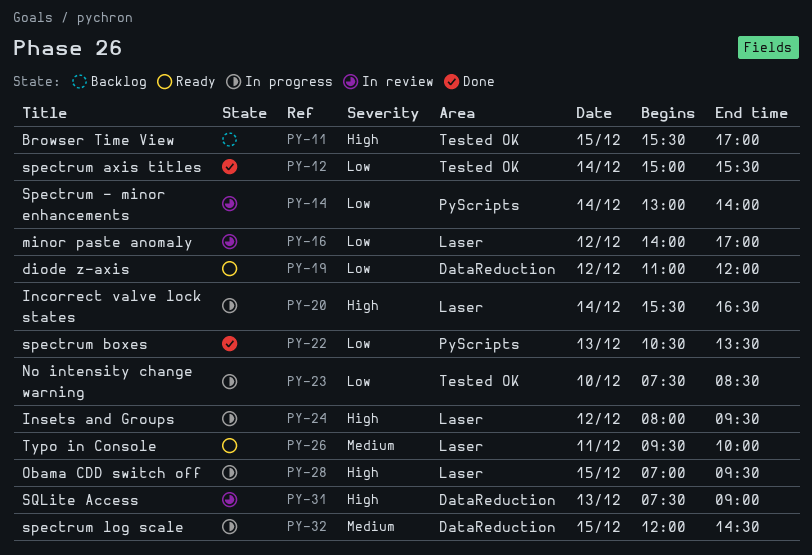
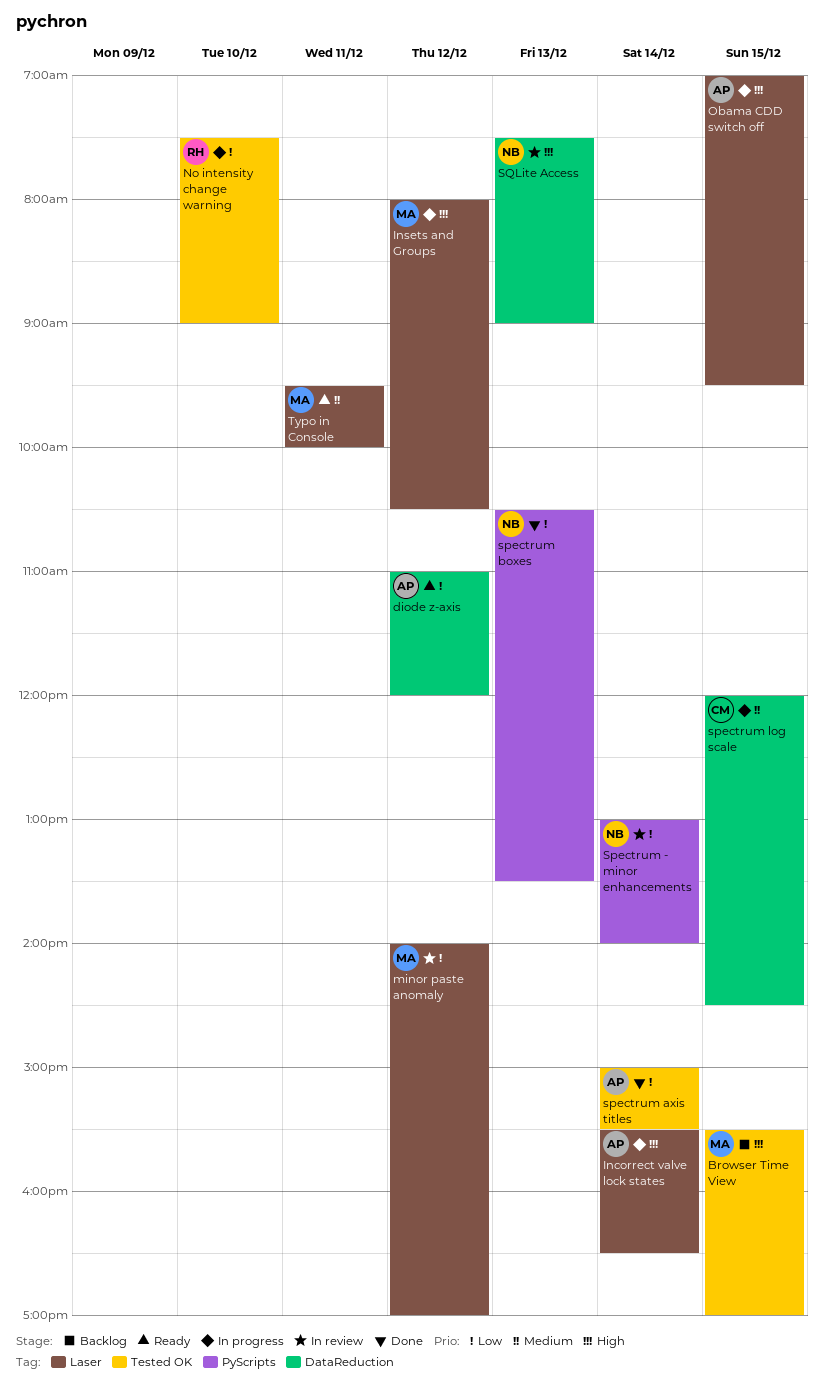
Insets and Groups, ends: 09:30 -> 10:30
No intensity change warning, ends: 08:30 -> 09:00

